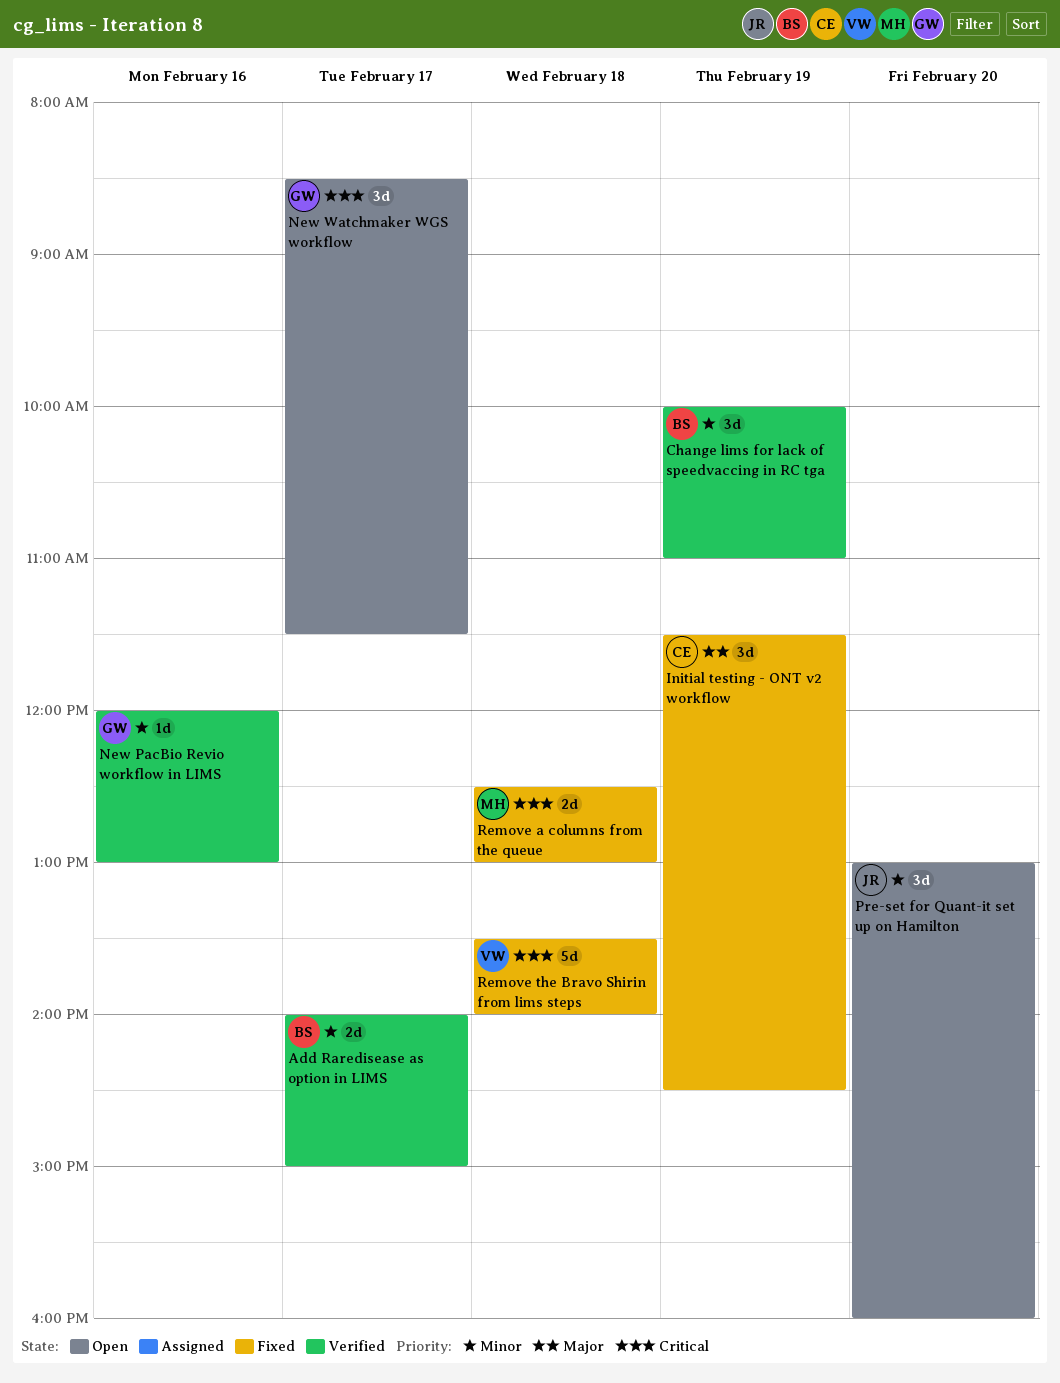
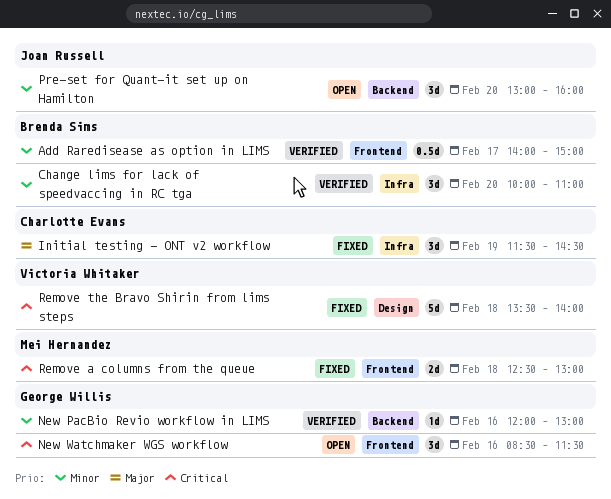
Add Raredisease as option in LIMS, estimate: 2d -> 0.5d
Change lims for lack of speedvaccing in RC tga, day: Feb 19 -> Feb 20
New Watchmaker WGS workflow, day: Feb 17 -> Feb 16

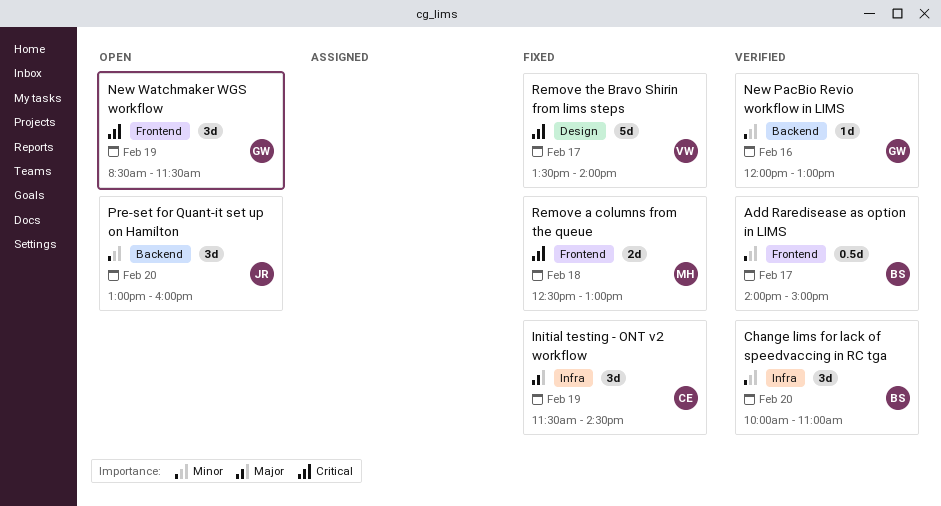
New Watchmaker WGS workflow, day: Feb 16 -> Feb 19
Remove the Bravo Shirin from lims steps, day: Feb 18 -> Feb 17

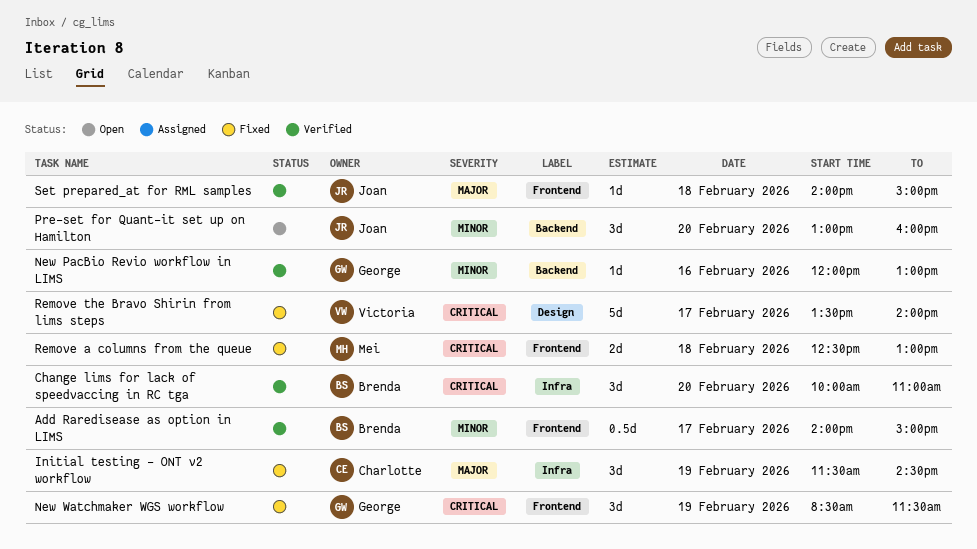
Change lims for lack of speedvaccing in RC tga, priority: Minor -> Critical
New Watchmaker WGS workflow, status: Open -> Fixed
Set prepared_at for RML samples: none -> present

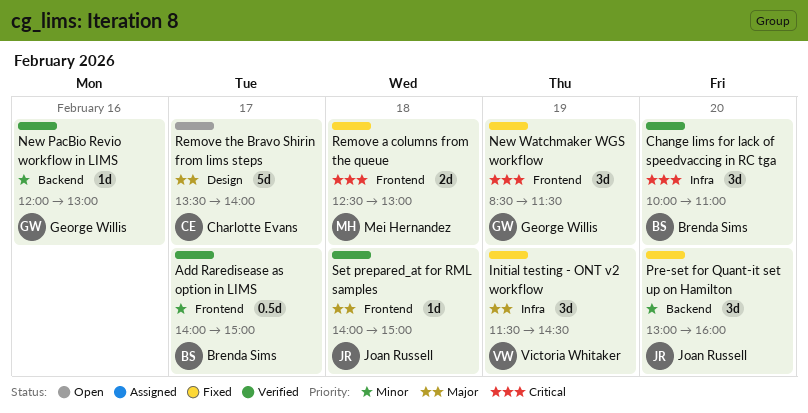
Initial testing - ONT v2 workflow, owner: Charlotte Evans -> Victoria Whitaker
Pre-set for Quant-it set up on Hamilton, status: Open -> Fixed
Remove the Bravo Shirin from lims steps, status: Fixed -> Open
Remove the Bravo Shirin from lims steps, owner: Victoria Whitaker -> Charlotte Evans
Remove the Bravo Shirin from lims steps, priority: Critical -> Major

